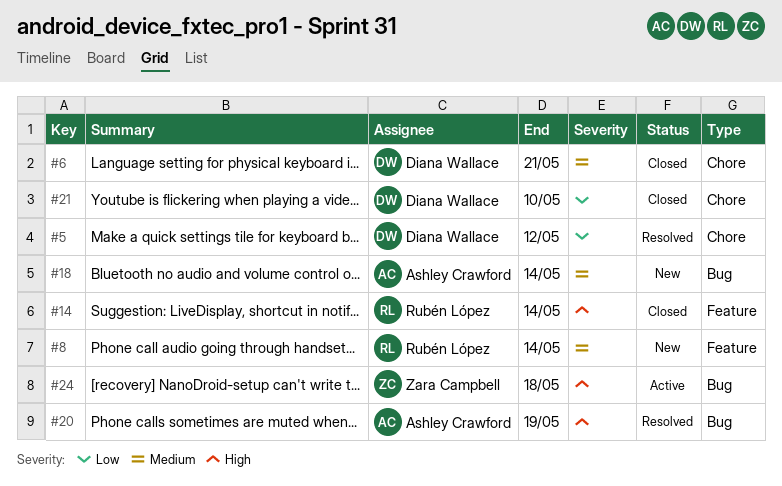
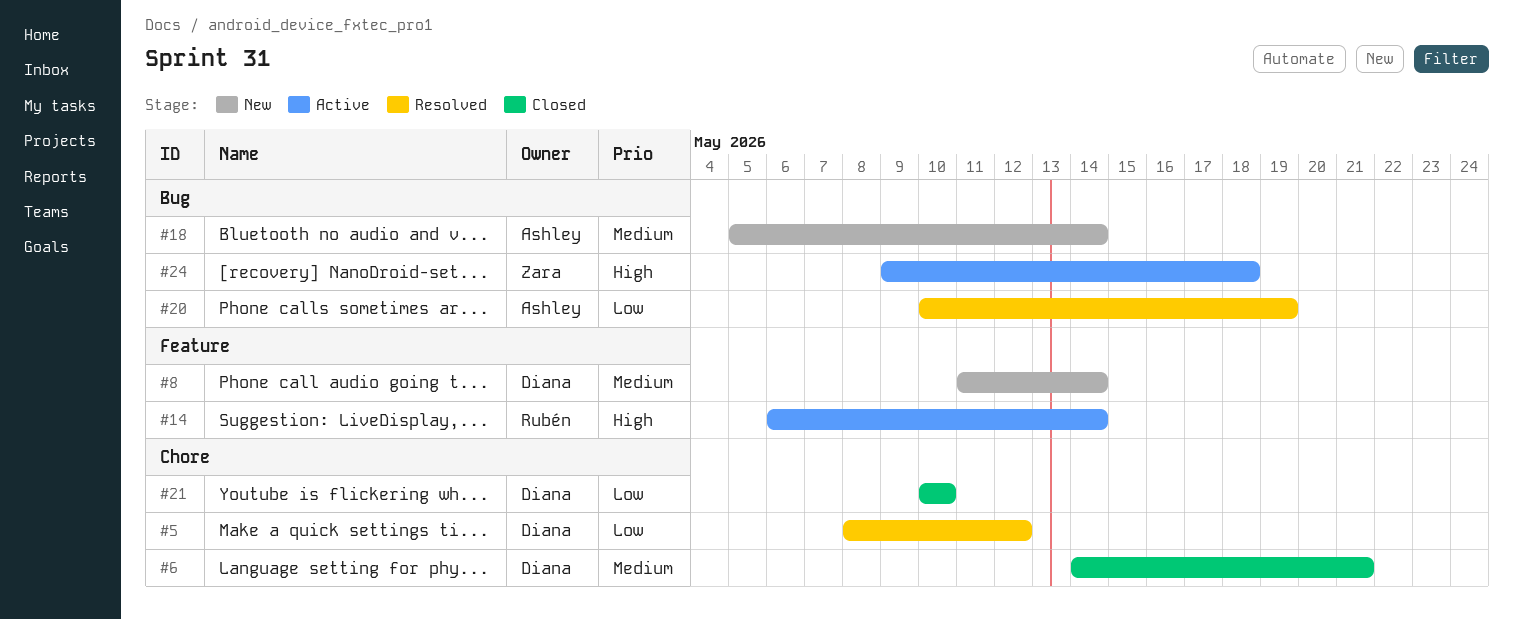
#8, owner: Rubén López -> Diana Wallace
#14, status: Closed -> Active
#20, priority: High -> Low

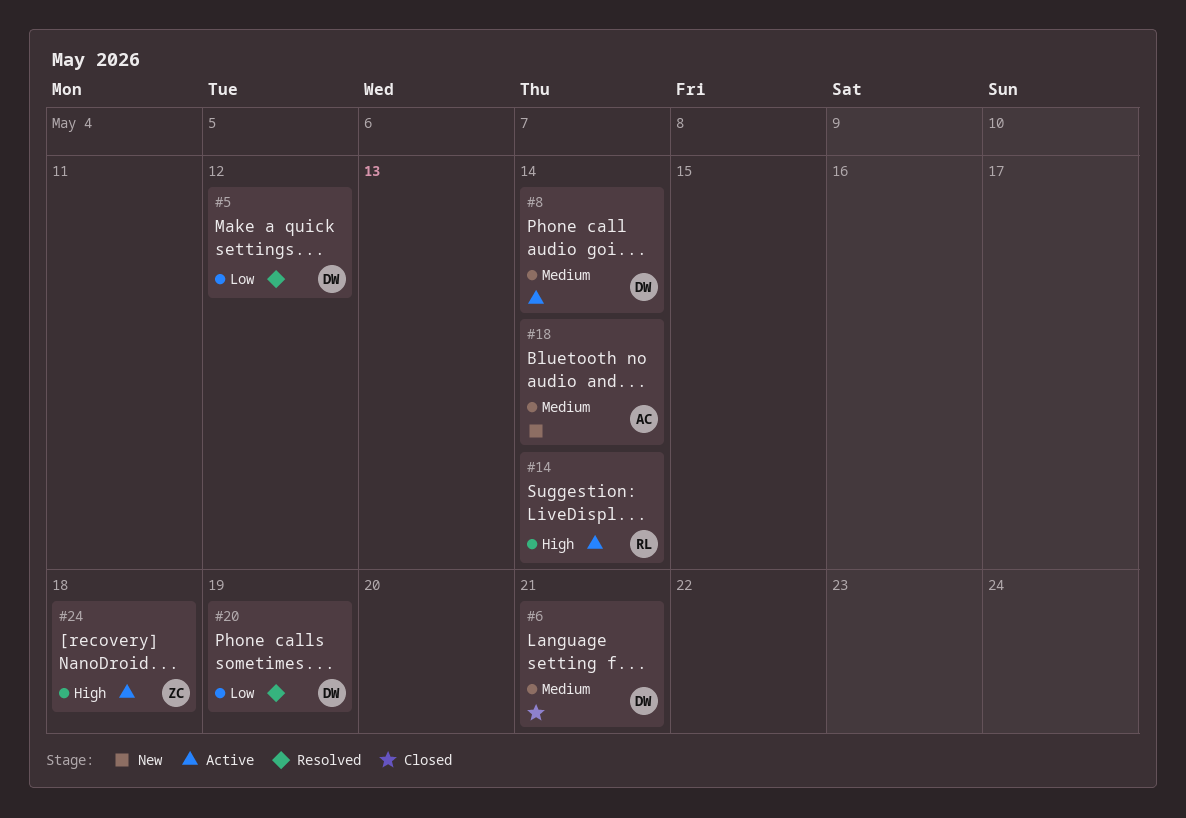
#8, status: New -> Active
#20, owner: Ashley -> Diana
#21: present -> none

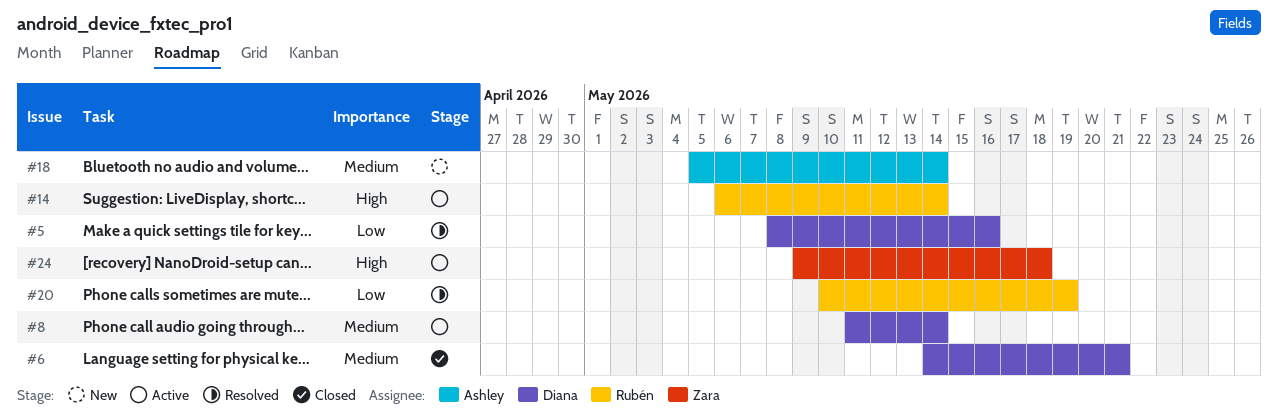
#5, due: May 12 -> May 16
#20, owner: Diana -> Rubén

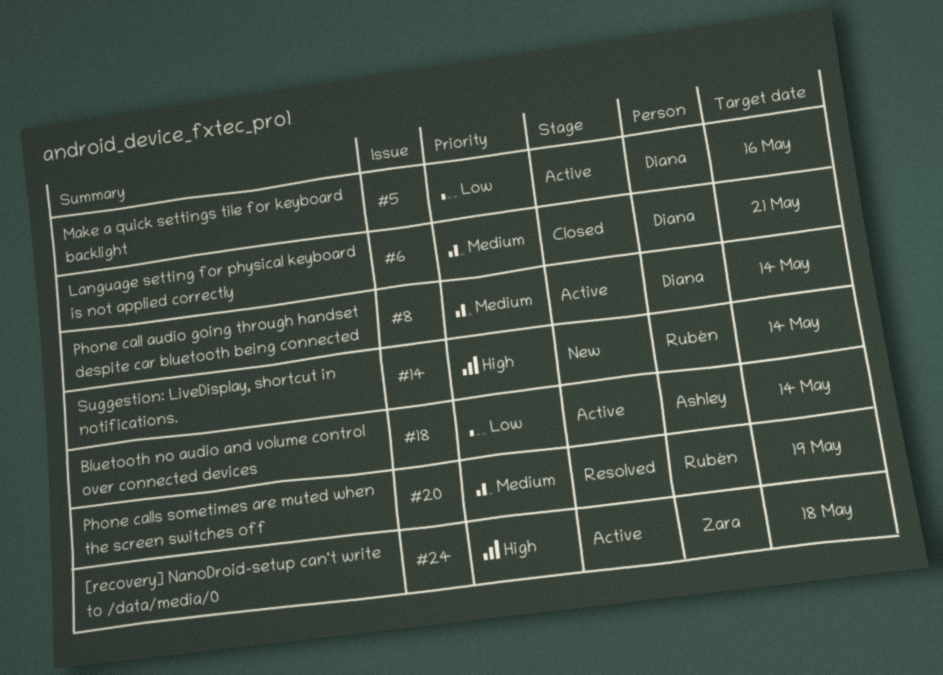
#5, status: Resolved -> Active
#14, status: Active -> New
#18, status: New -> Active
#18, priority: Medium -> Low
#20, priority: Low -> Medium

